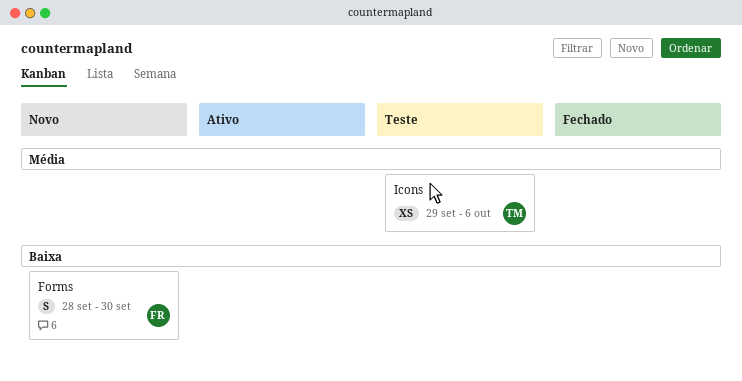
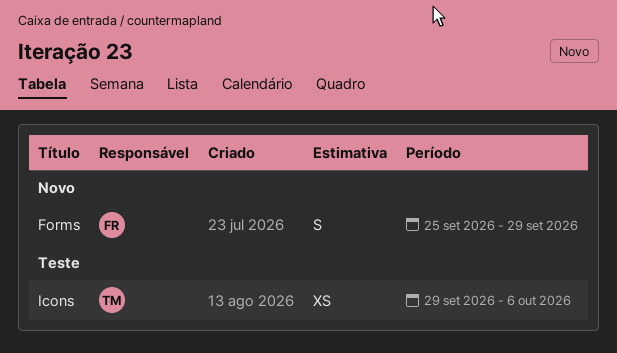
Forms, start: Sep 28 -> Sep 25
Forms, due: Sep 30 -> Sep 29

